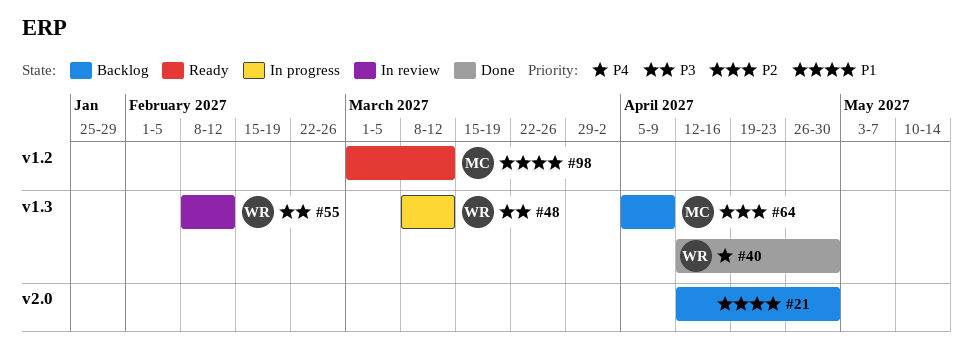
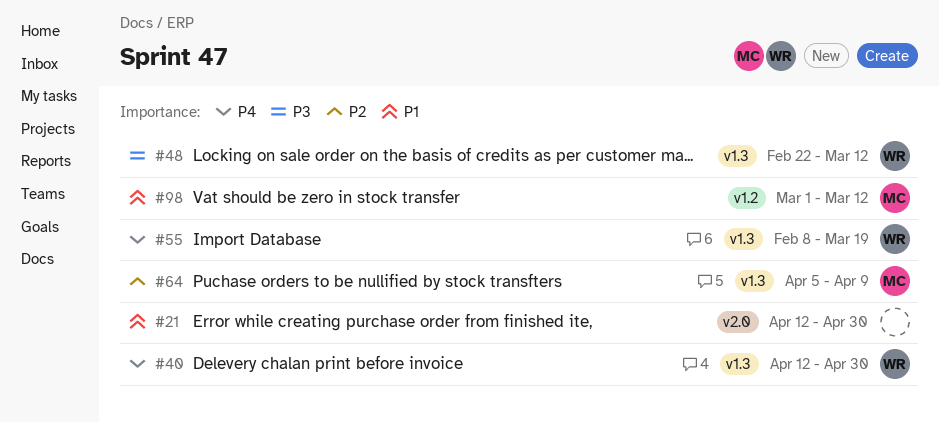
#48, start: Mar 8 -> Feb 22
#55, priority: P3 -> P4
#55, due: Feb 12 -> Mar 19

